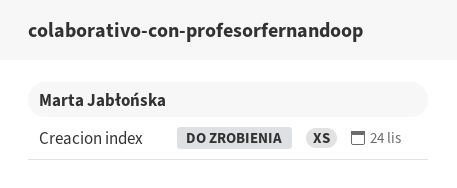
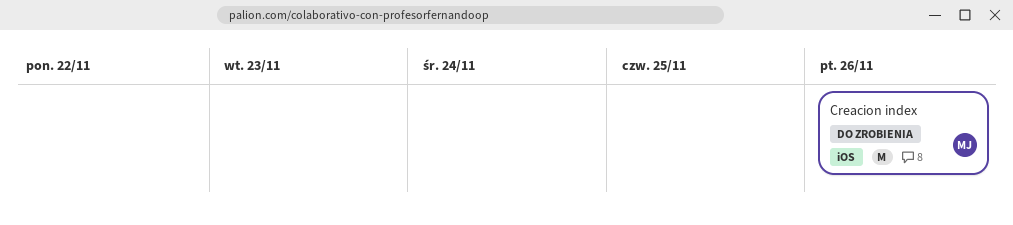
Creacion index, estimate: XS -> M
Creacion index, due: Nov 24 -> Nov 26

